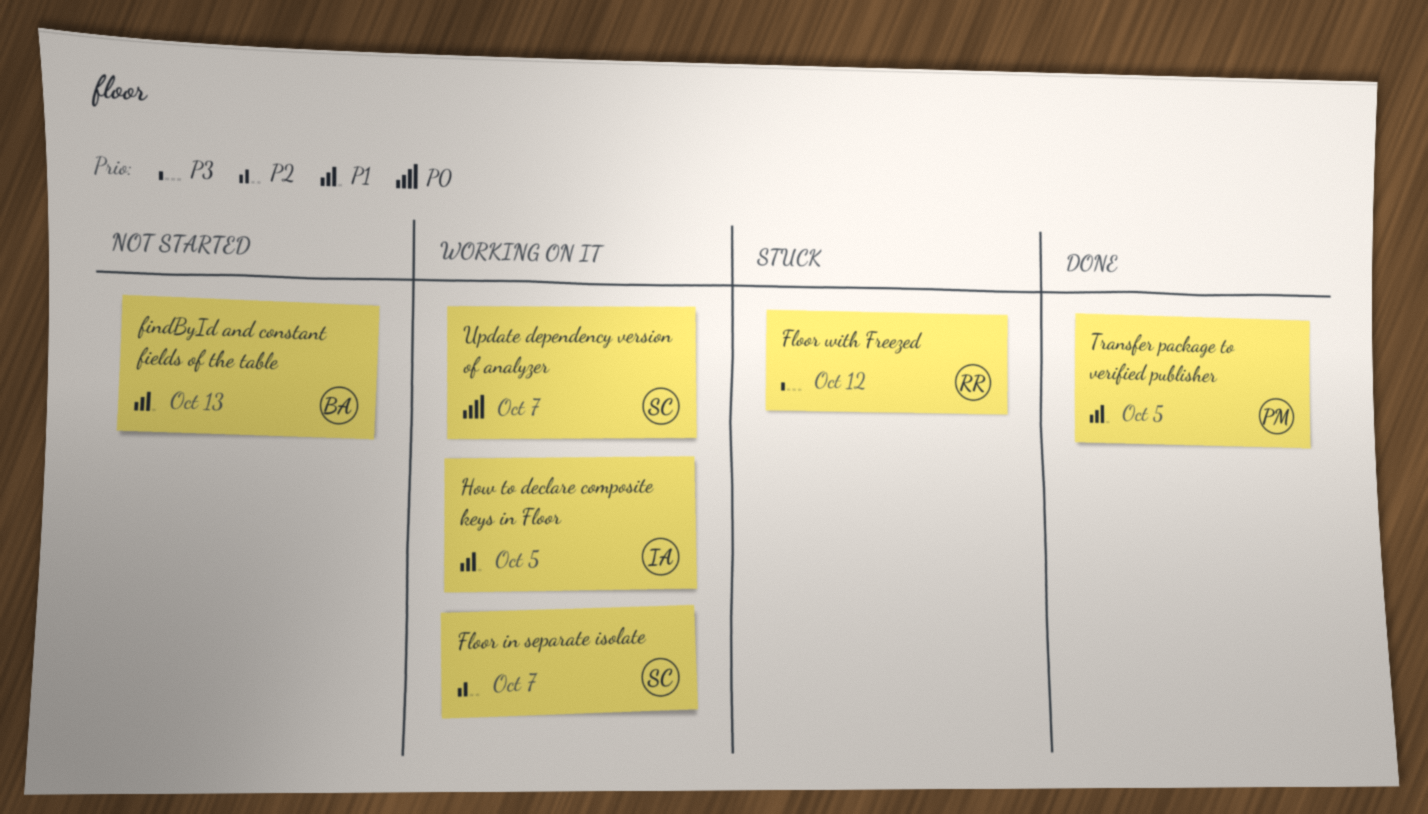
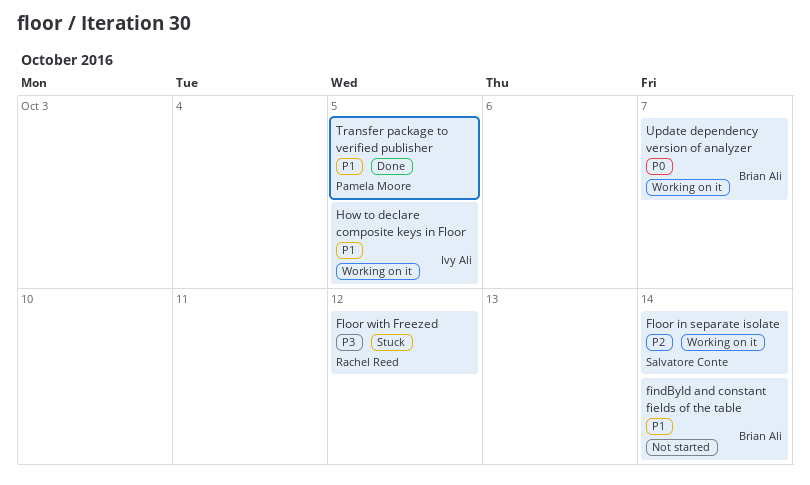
findById and constant fields of the table, due: Oct 13 -> Oct 14
Floor in separate isolate, due: Oct 7 -> Oct 14
Update dependency version of analyzer, owner: Salvatore Conte -> Brian Ali

